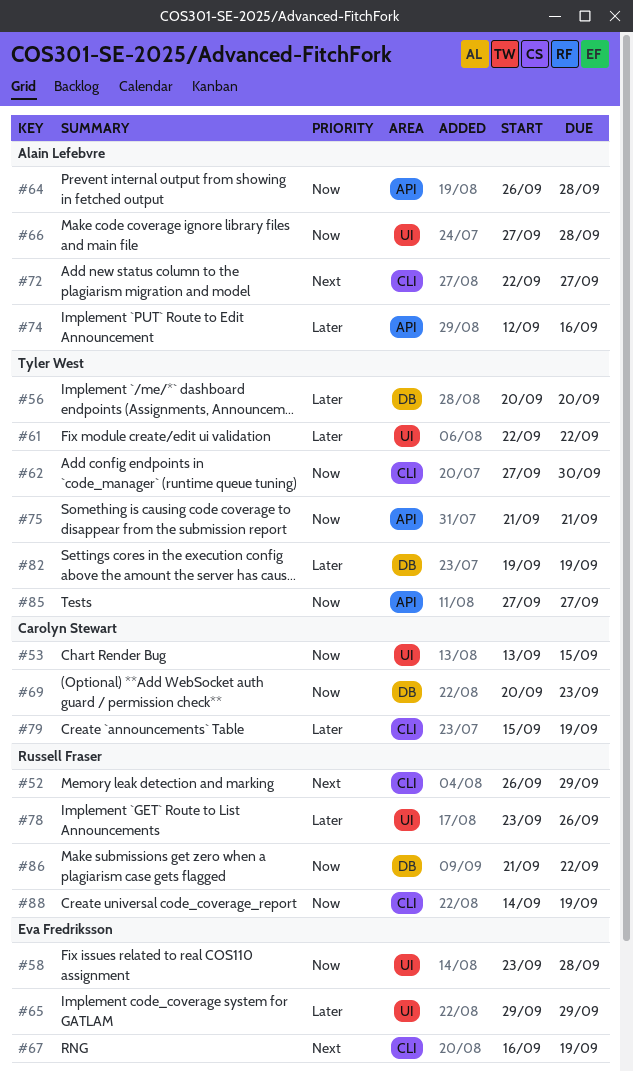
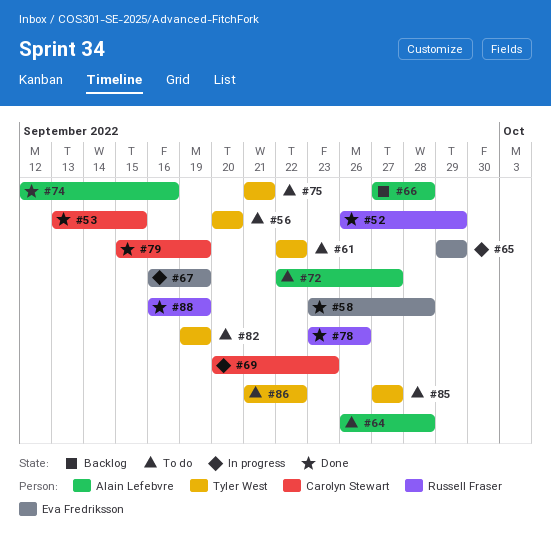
#62: present -> none
#86, owner: Russell Fraser -> Tyler West
#88, start: Sep 14 -> Sep 16

